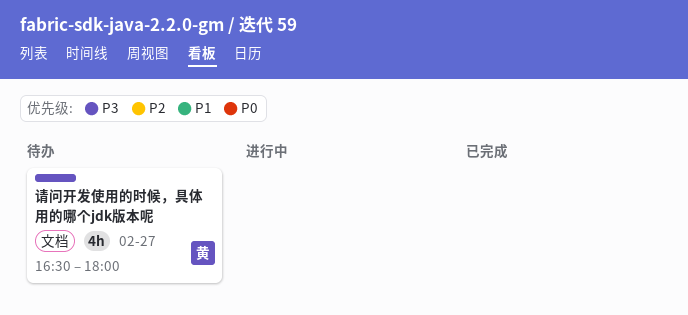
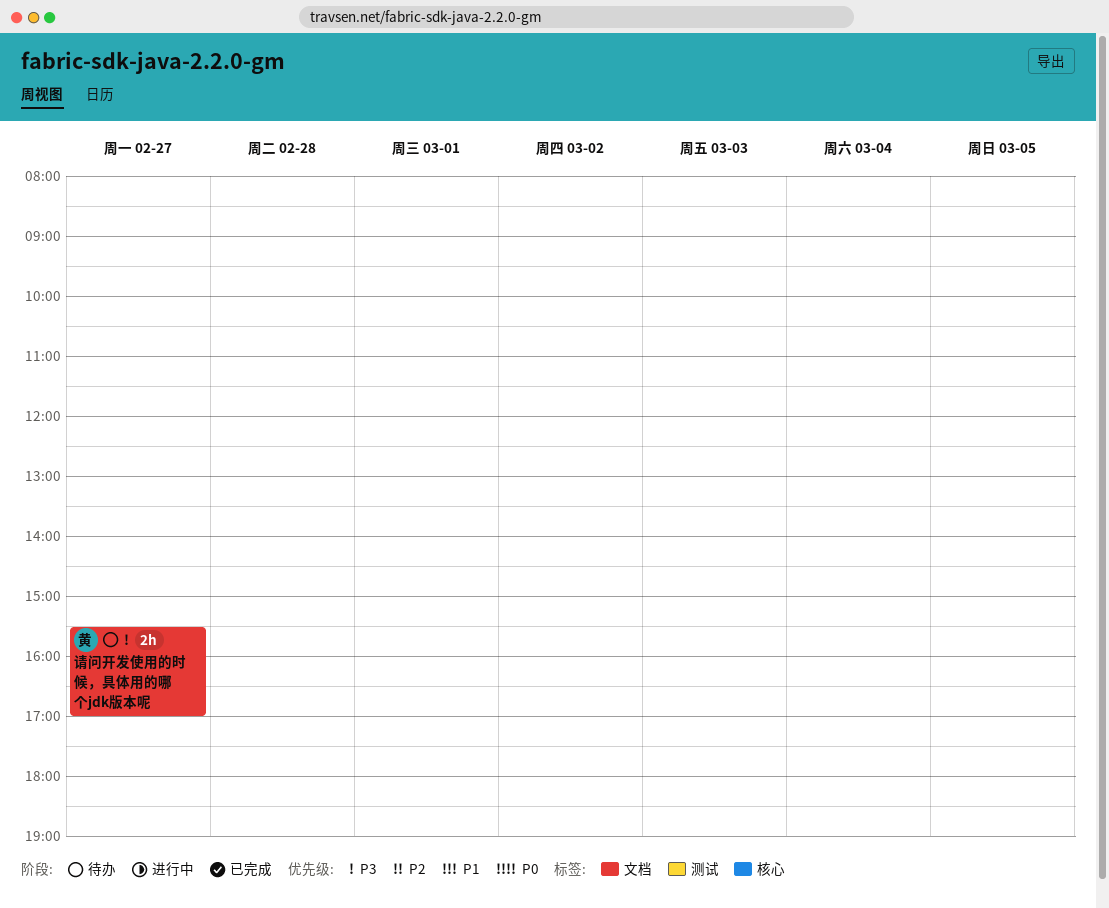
请问开发使用的时候，具体用的哪个jdk版本呢, estimate: 4h -> 2h
请问开发使用的时候，具体用的哪个jdk版本呢, begins: 16:30 -> 15:30
请问开发使用的时候，具体用的哪个jdk版本呢, ends: 18:00 -> 17:00

